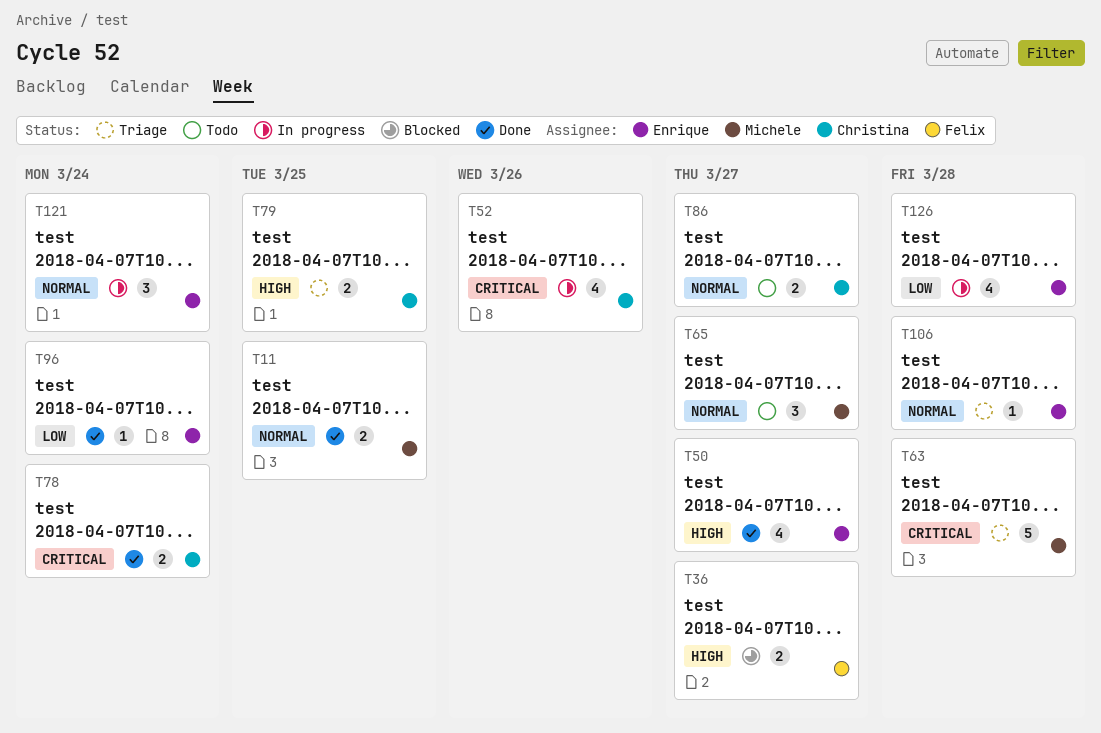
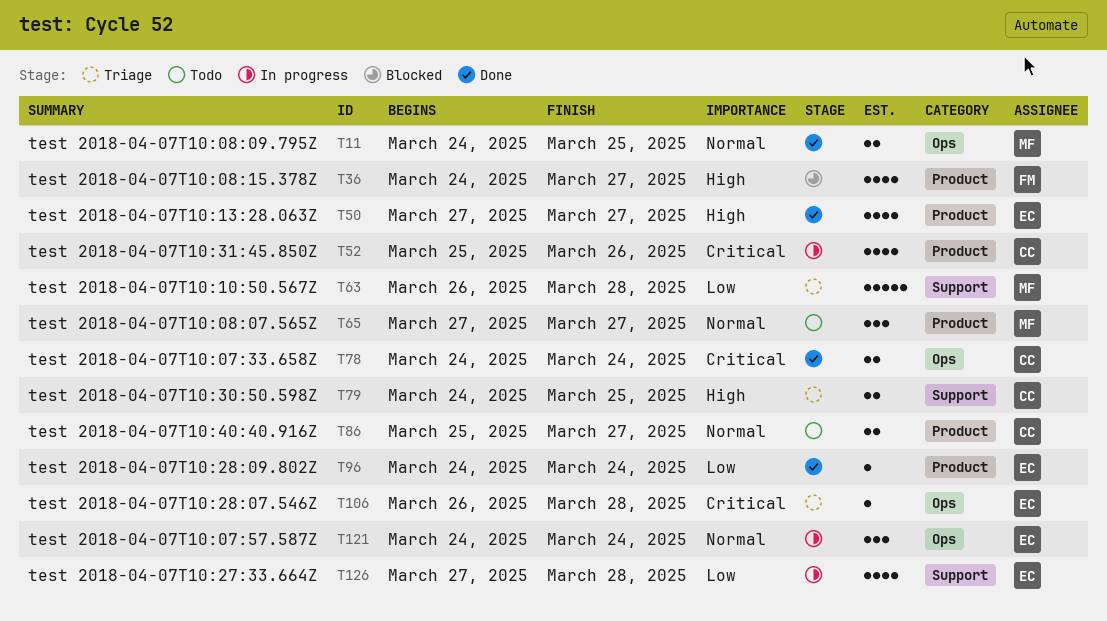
T36, estimate: 2 -> 4
T63, priority: Critical -> Low
T106, priority: Normal -> Critical

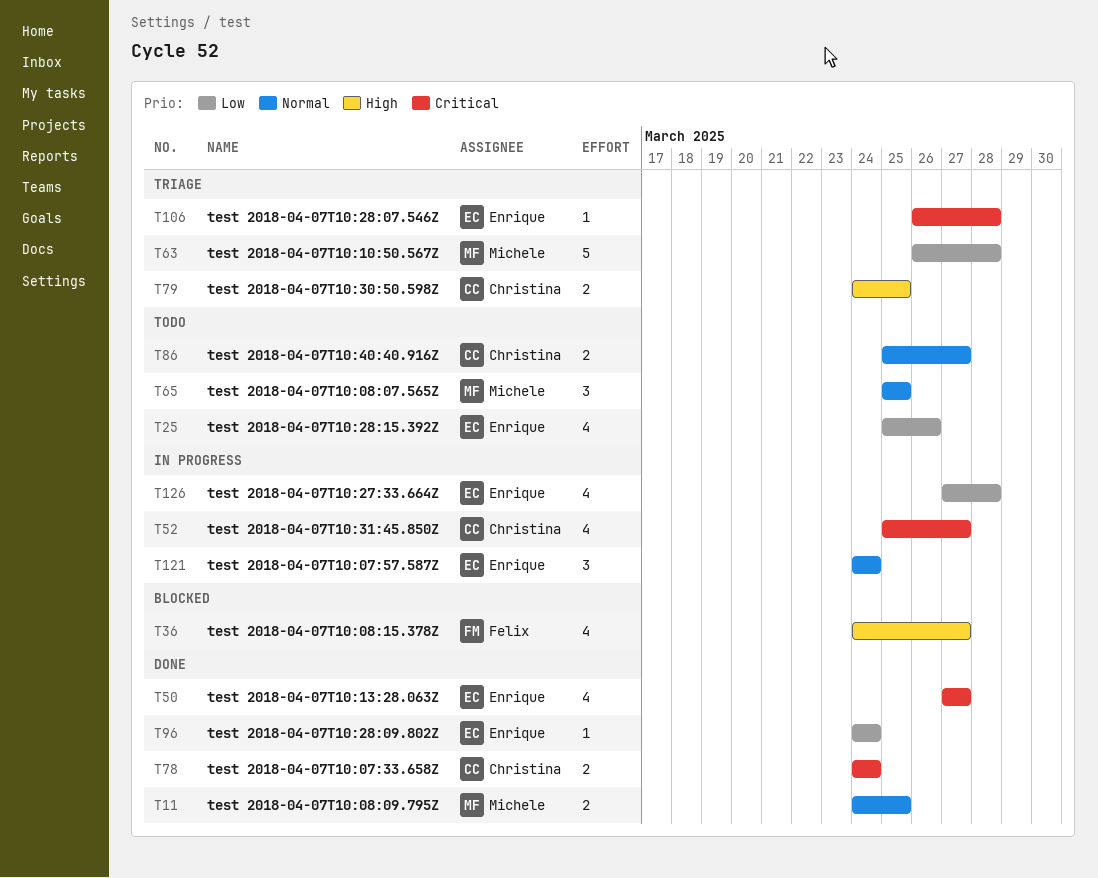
T25: none -> present
T50, priority: High -> Critical
T52, due: Mar 26 -> Mar 27
T65, start: Mar 27 -> Mar 25
T65, due: Mar 27 -> Mar 25

